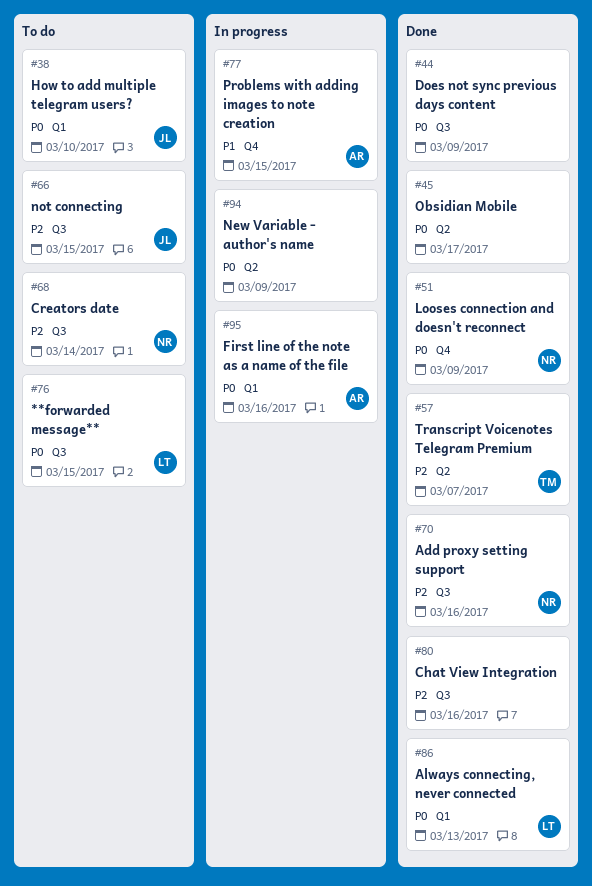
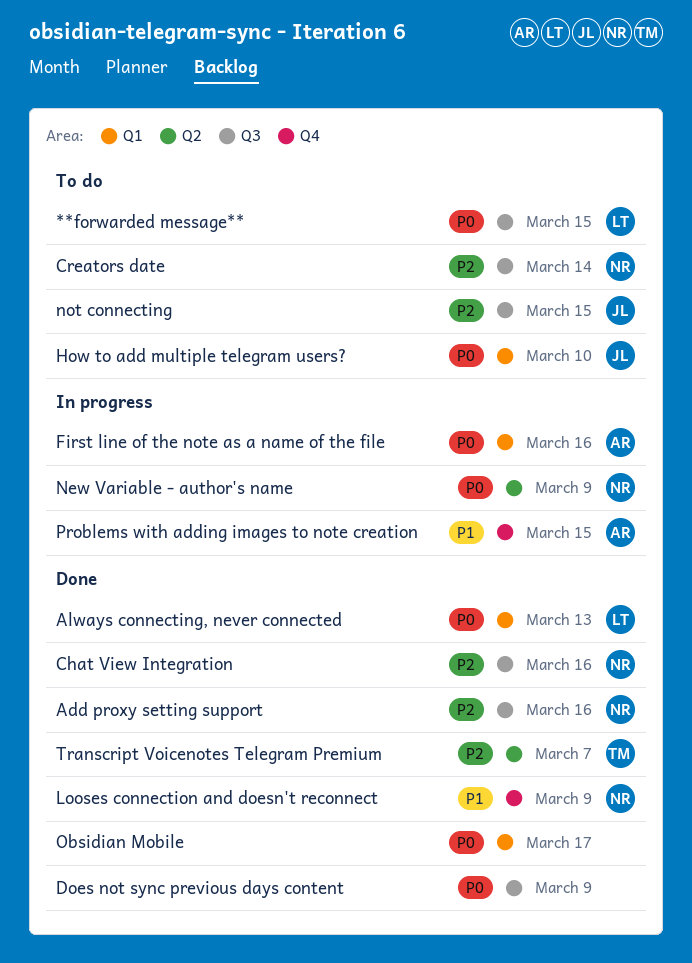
Chat View Integration, owner: none -> NR
Looses connection and doesn't reconnect, priority: P0 -> P1
New Variable - author's name, owner: none -> NR
Obsidian Mobile, label: Q2 -> Q1

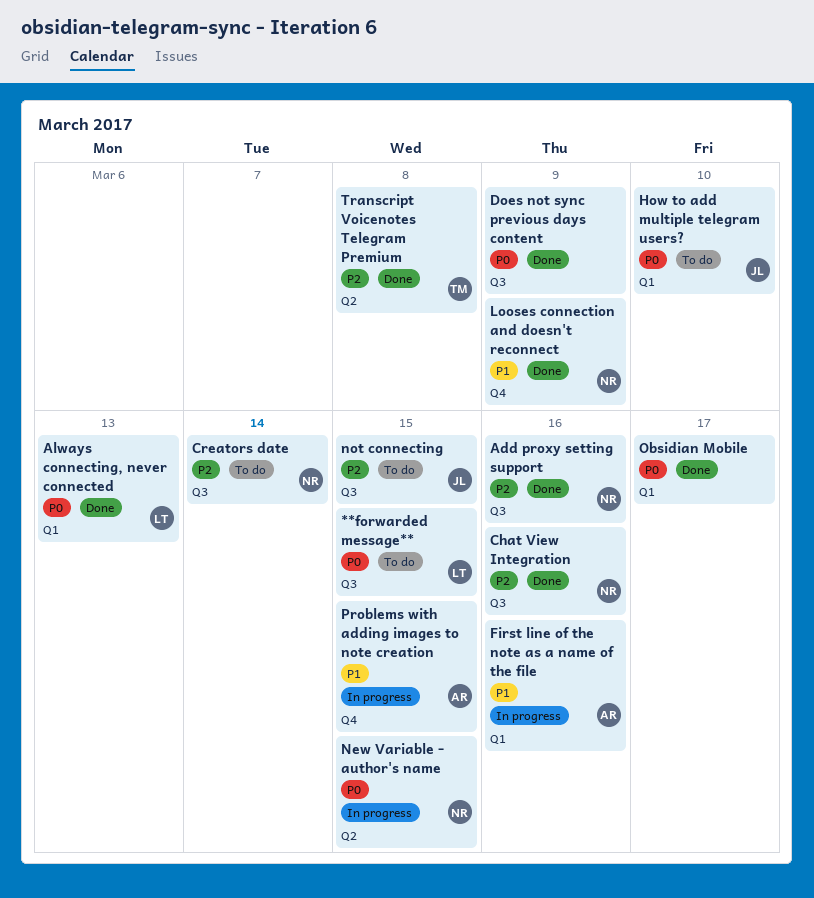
First line of the note as a name of the file, priority: P0 -> P1
New Variable - author's name, due: Mar 9 -> Mar 15
Transcript Voicenotes Telegram Premium, due: Mar 7 -> Mar 8

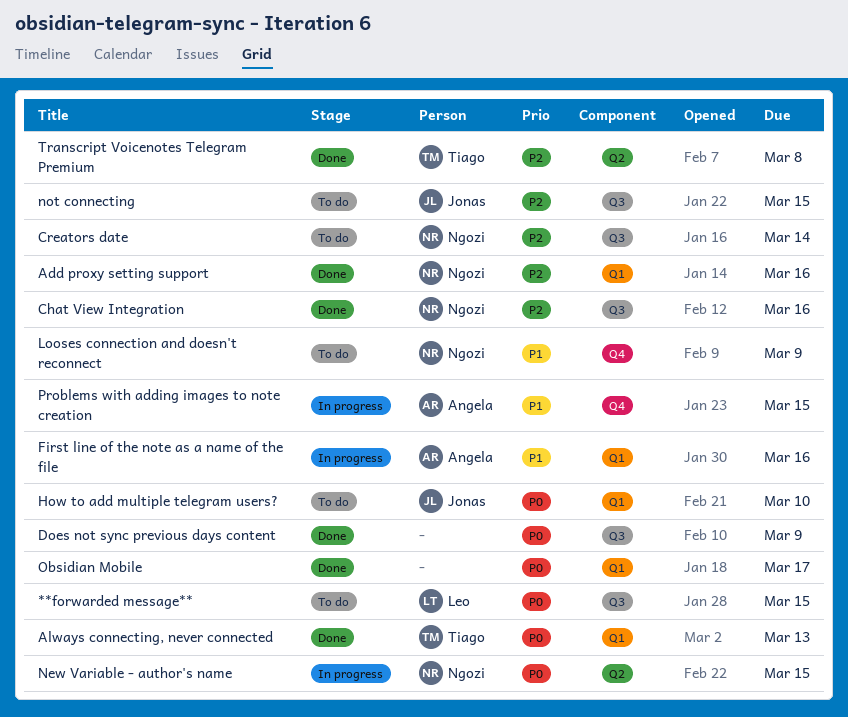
Add proxy setting support, label: Q3 -> Q1
Always connecting, never connected, owner: Leo -> Tiago
Looses connection and doesn't reconnect, status: Done -> To do

